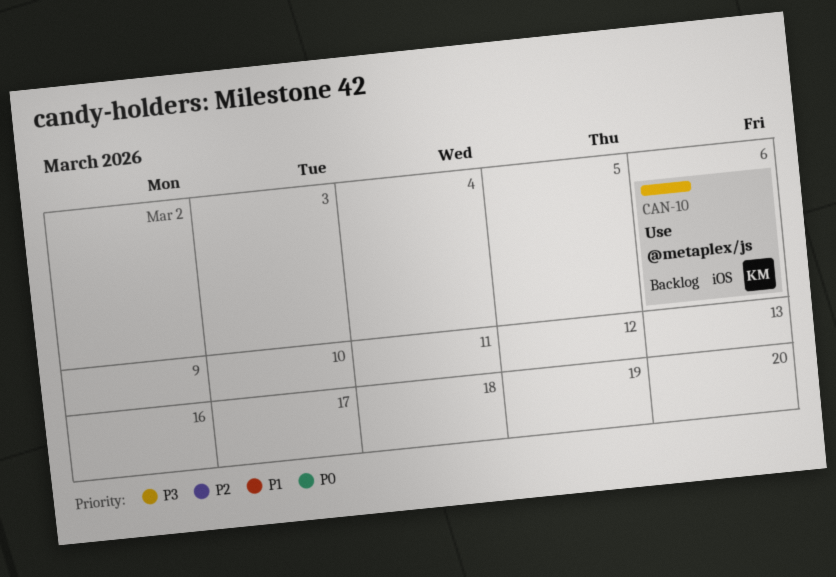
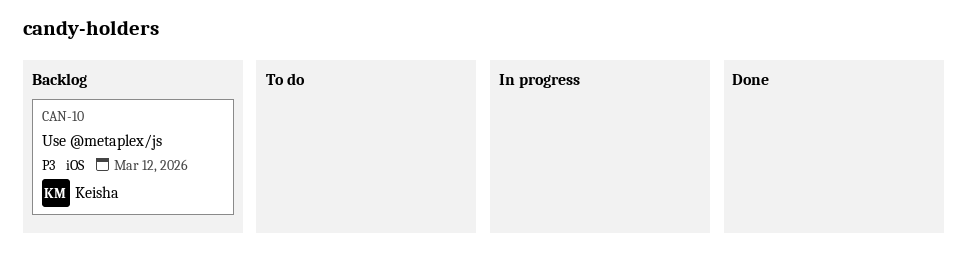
CAN-10, due: Mar 6 -> Mar 12

